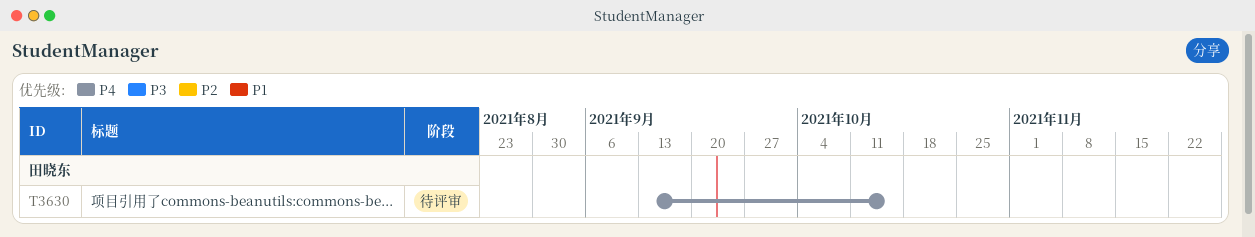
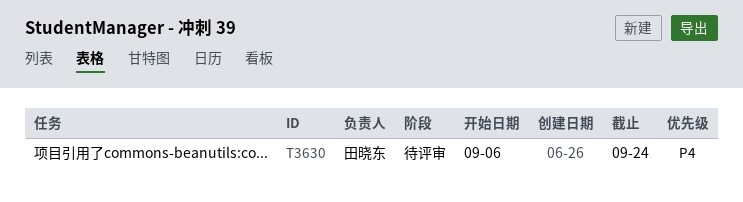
T3630, start: Sep 13 -> Sep 6
T3630, due: Oct 15 -> Sep 24

